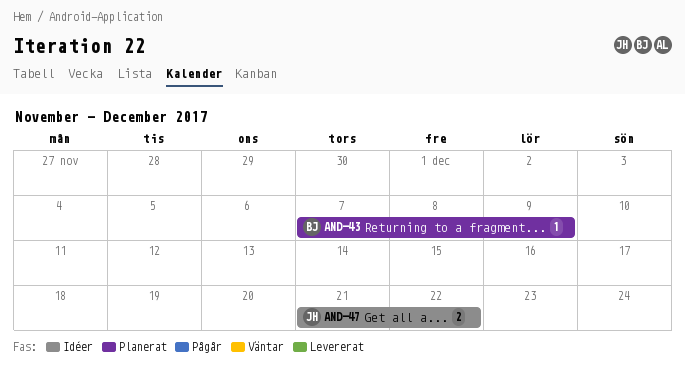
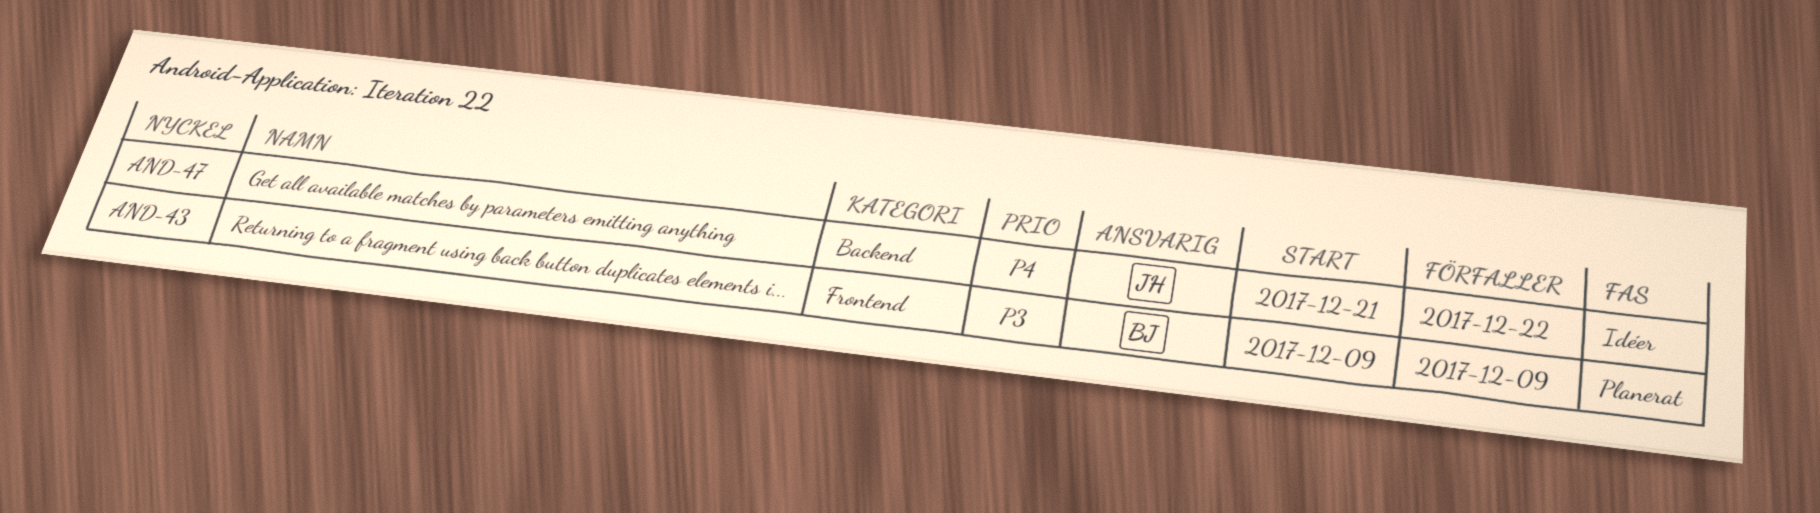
AND-43, start: Dec 7 -> Dec 9

